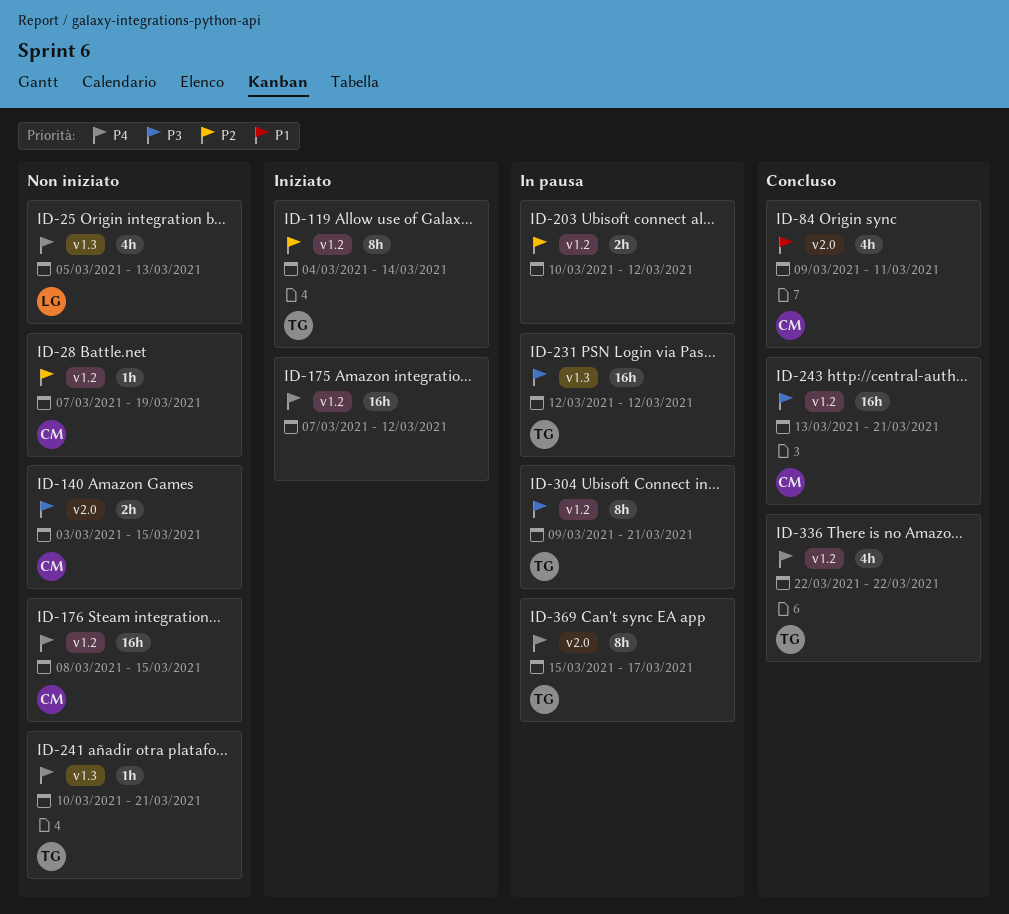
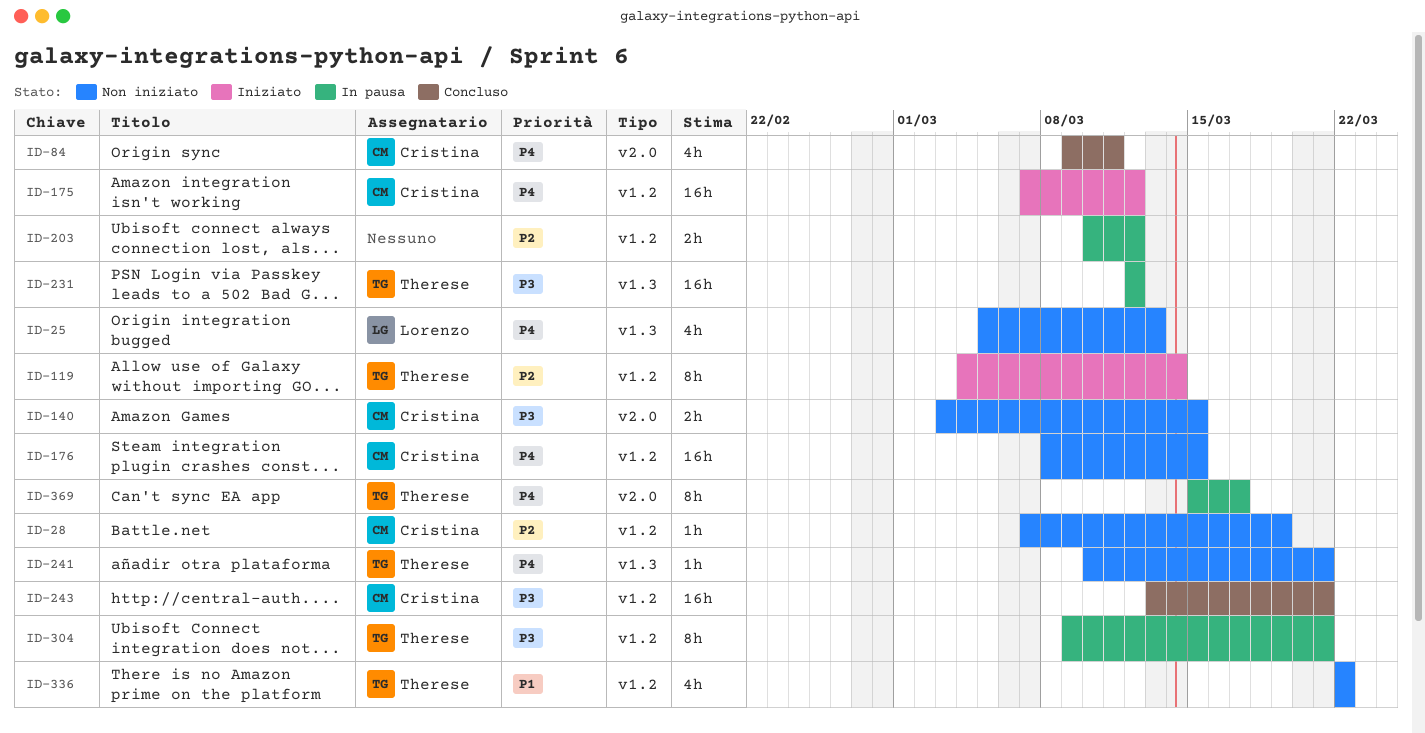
ID-84, priority: P1 -> P4
ID-175, owner: none -> Cristina
ID-336, status: Concluso -> Non iniziato
ID-336, priority: P4 -> P1

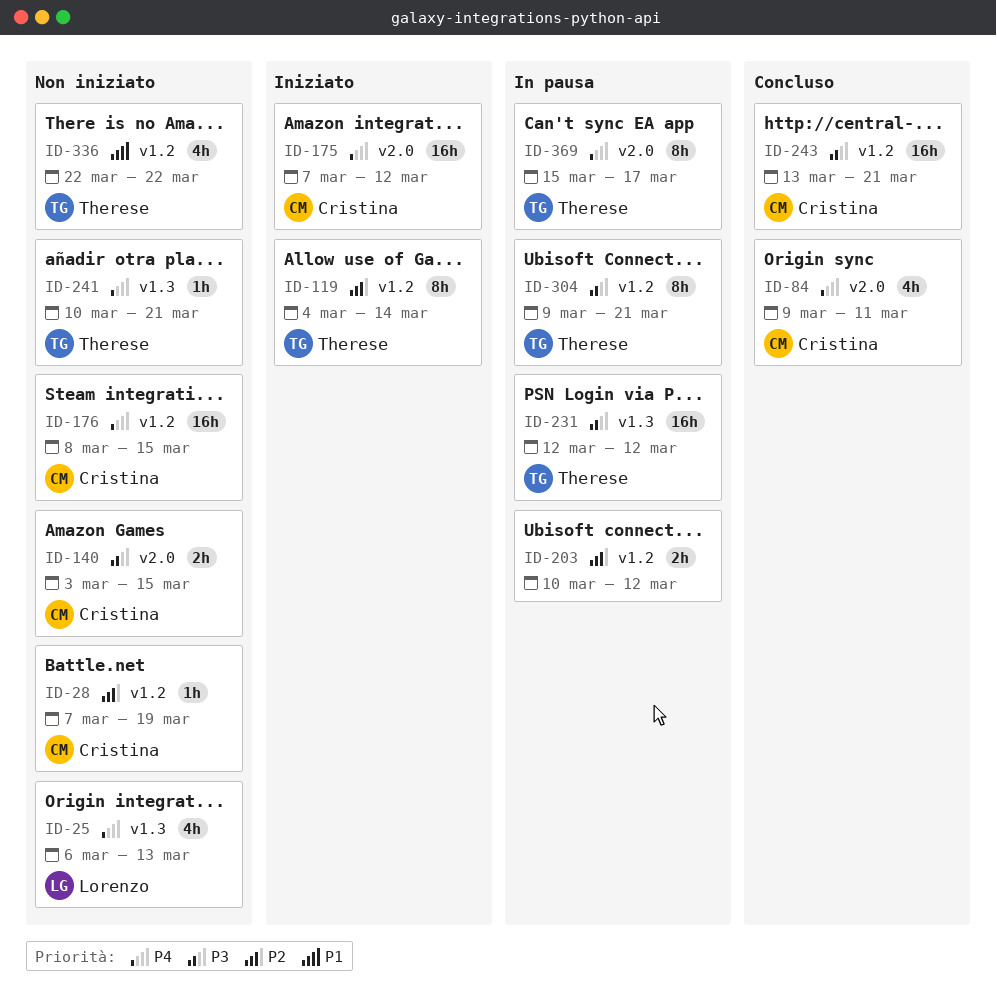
ID-25, start: Mar 5 -> Mar 6
ID-175, label: v1.2 -> v2.0

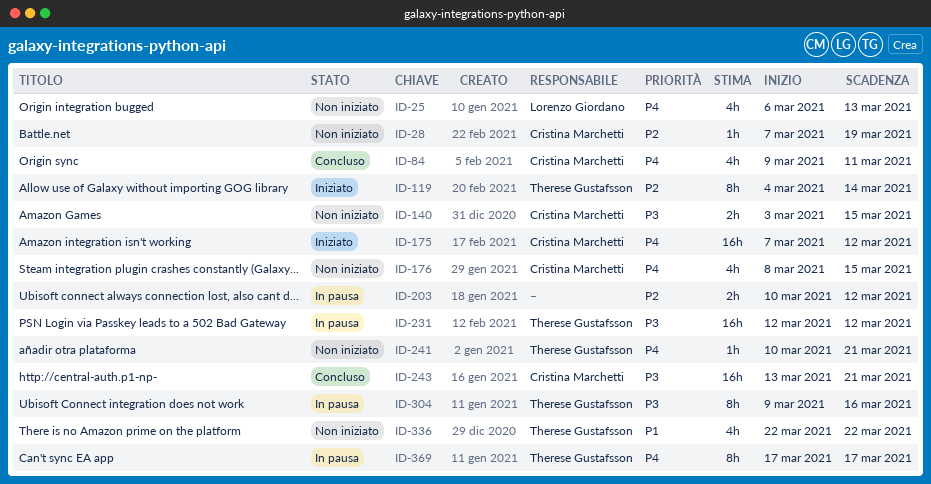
ID-176, estimate: 16h -> 4h
ID-304, due: Mar 21 -> Mar 16
ID-369, start: Mar 15 -> Mar 17

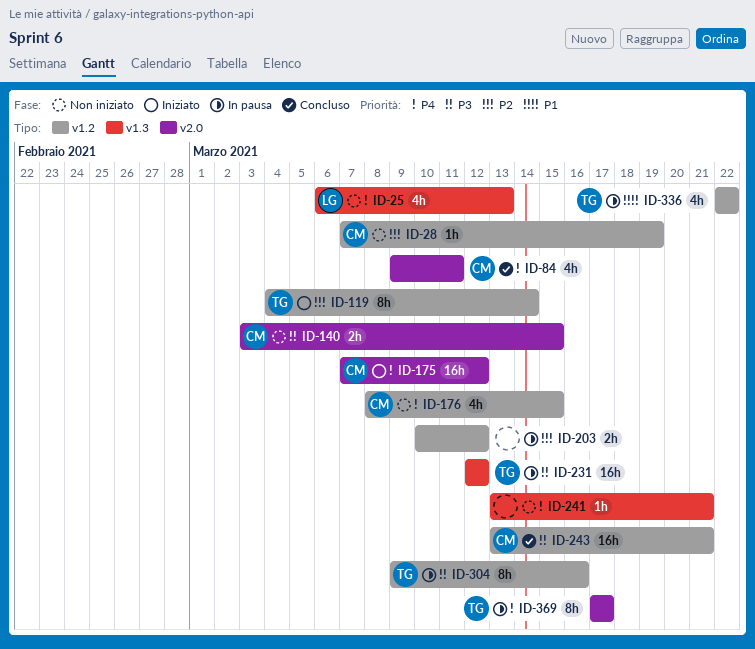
ID-241, owner: Therese Gustafsson -> none
ID-241, start: Mar 10 -> Mar 13
ID-336, status: Non iniziato -> In pausa

